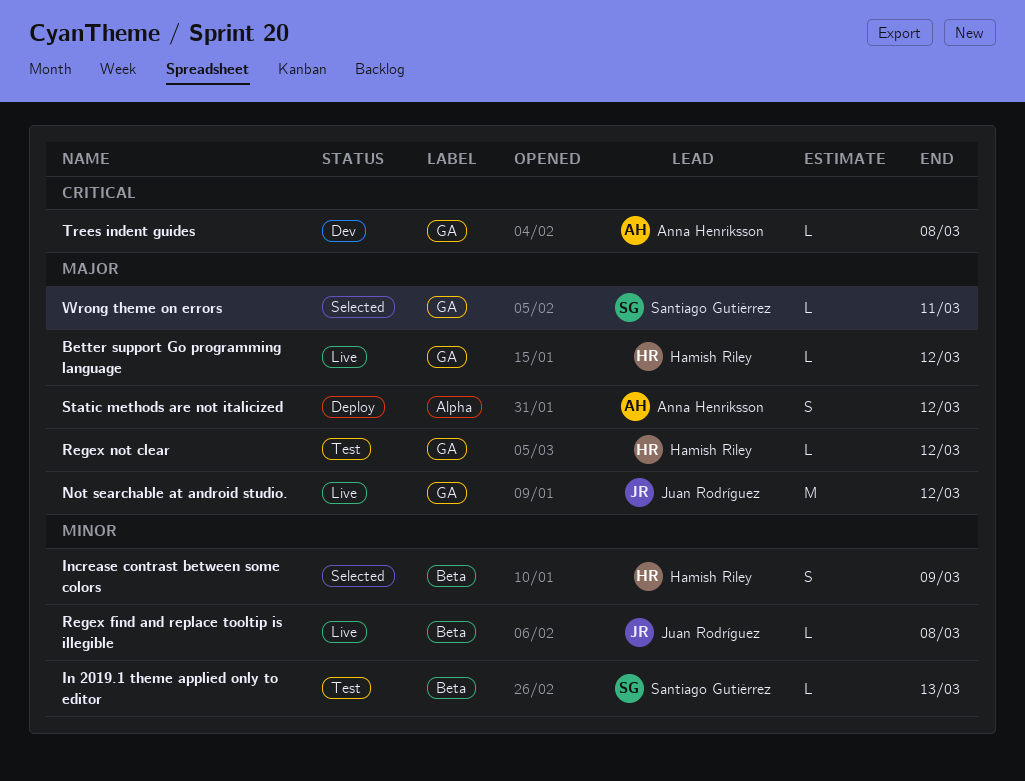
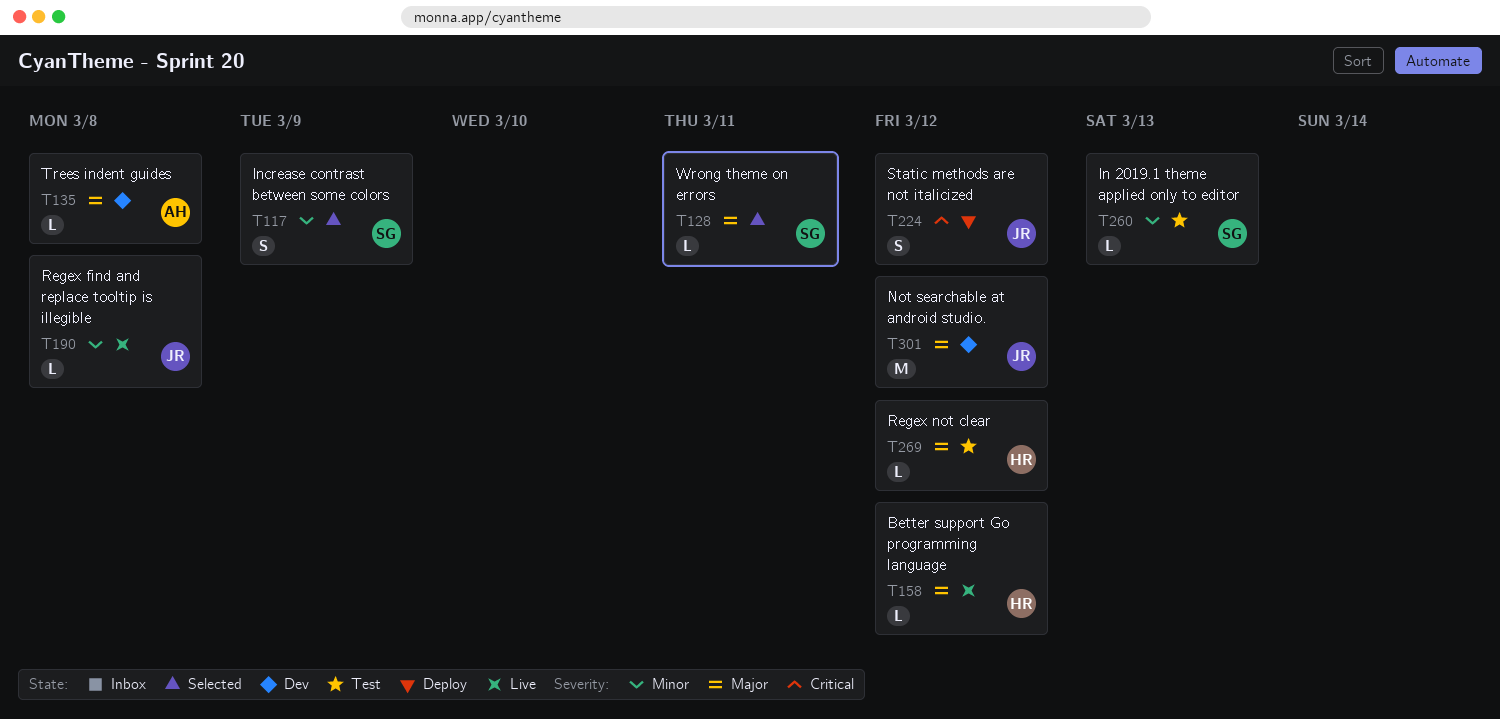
Increase contrast between some colors, owner: Hamish Riley -> Santiago Gutiérrez
Not searchable at android studio., status: Live -> Dev
Static methods are not italicized, owner: Anna Henriksson -> Juan Rodríguez
Static methods are not italicized, priority: Major -> Critical
Trees indent guides, priority: Critical -> Major

